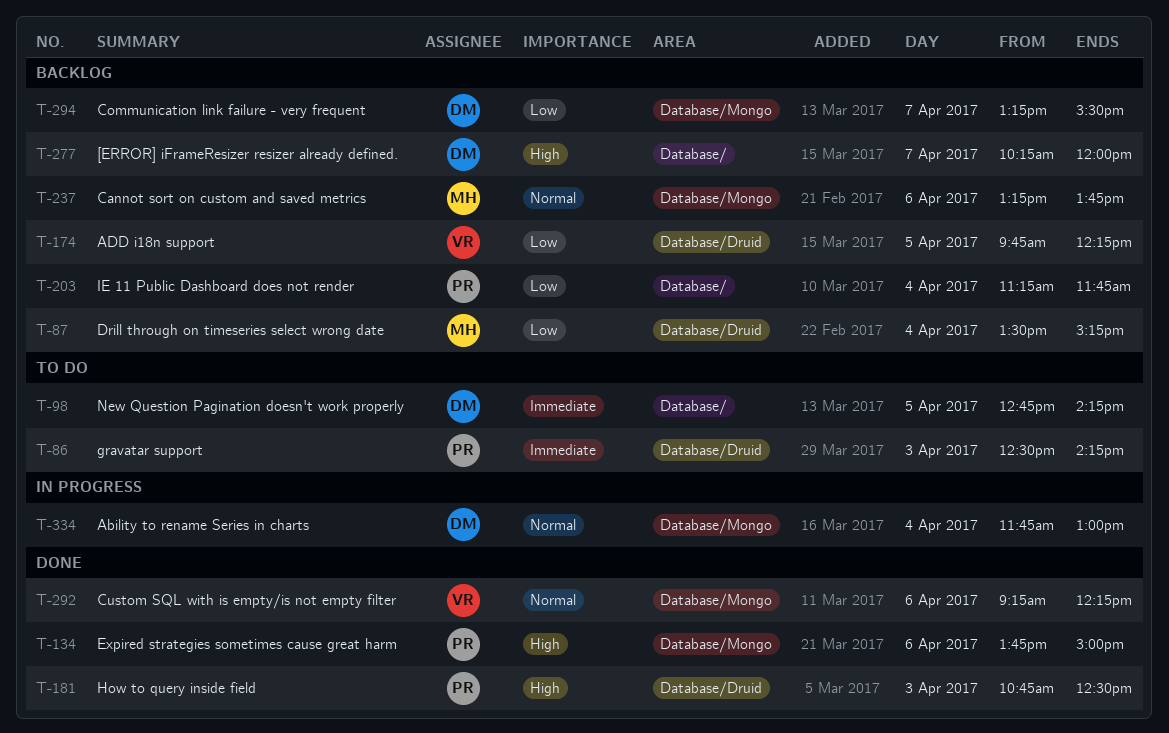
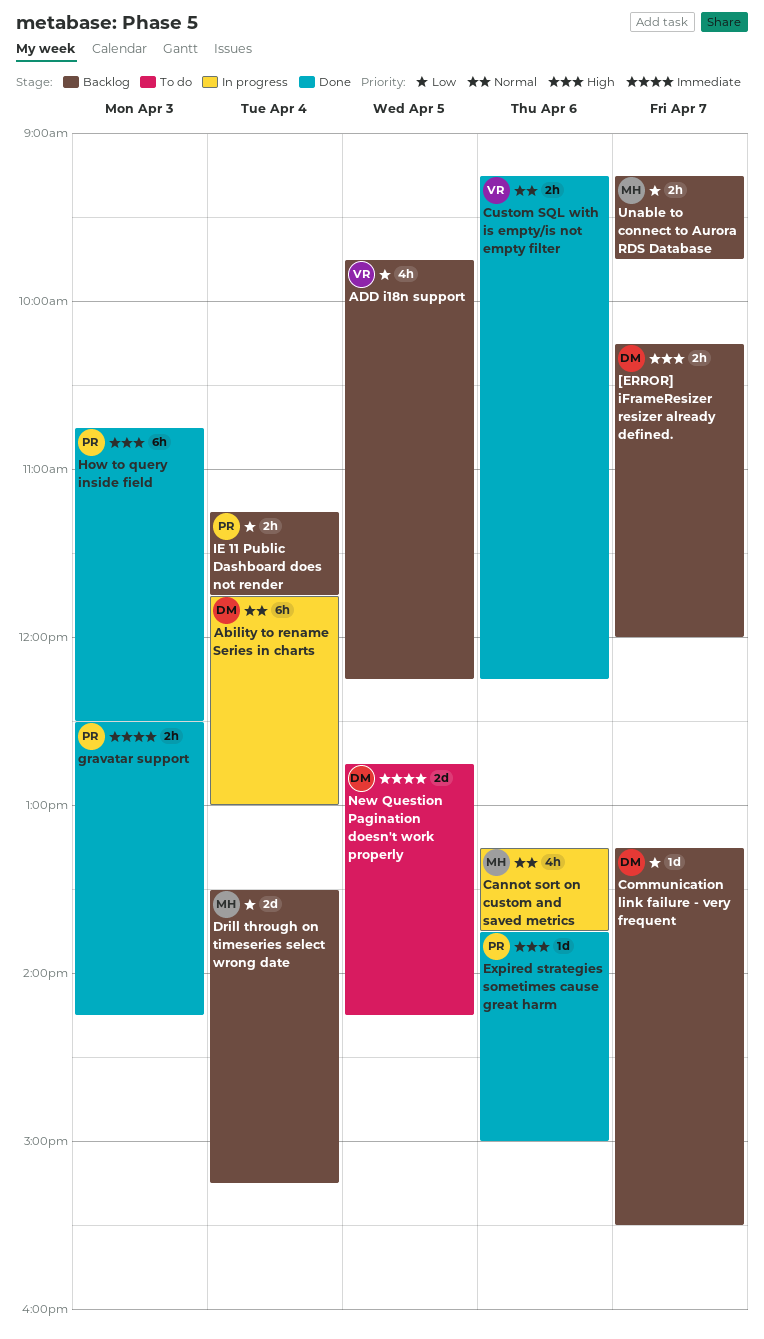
Cannot sort on custom and saved metrics, status: Backlog -> In progress
gravatar support, status: To do -> Done
Unable to connect to Aurora RDS Database: none -> present

